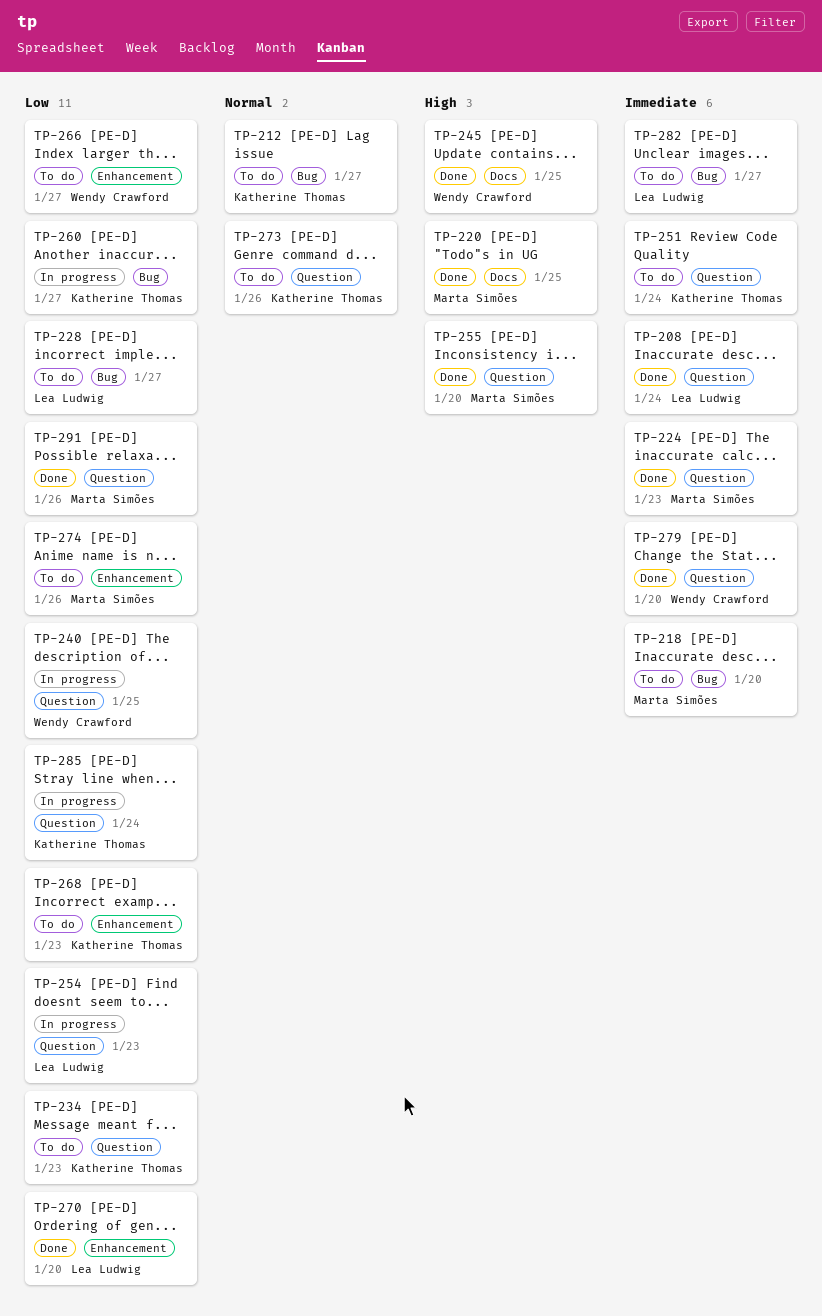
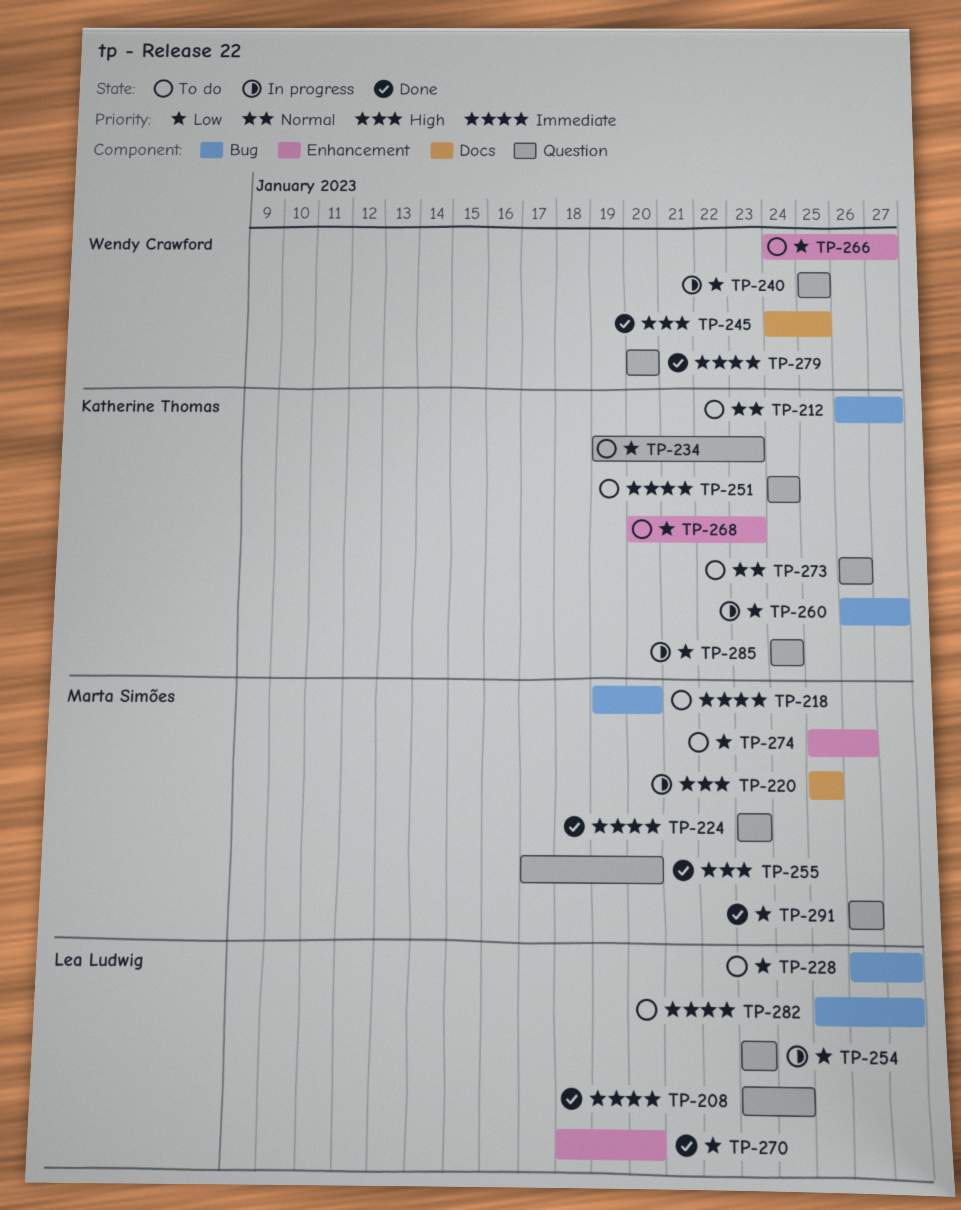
TP-220, status: Done -> In progress

